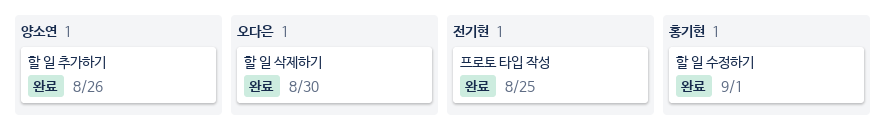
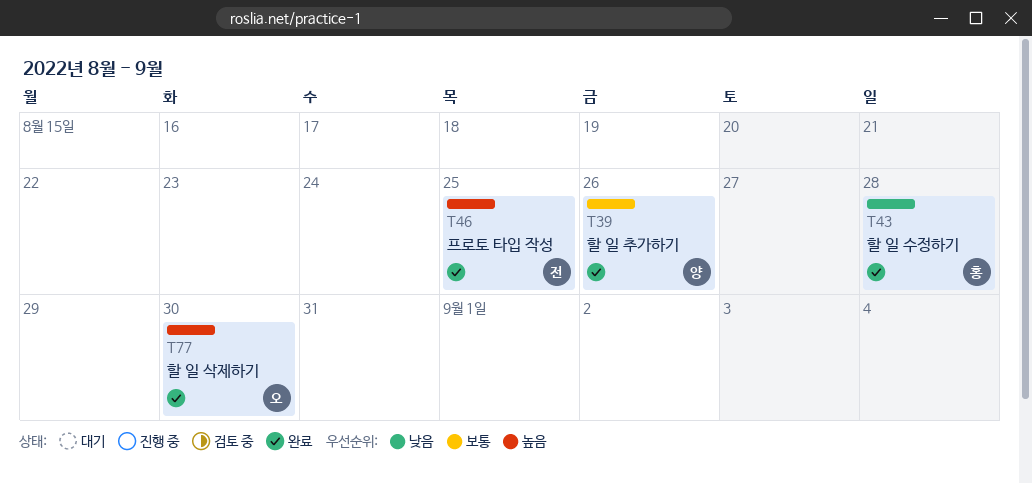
할 일 수정하기, due: Sep 1 -> Aug 28

